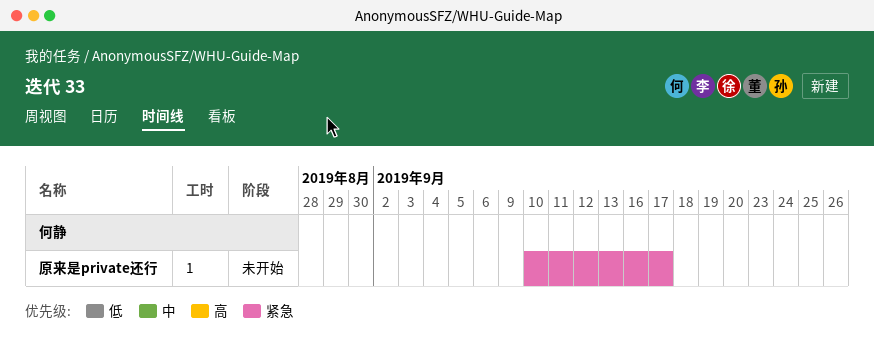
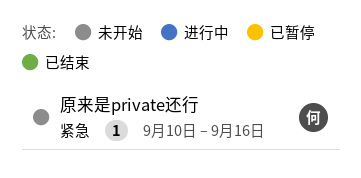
原来是private还行, due: Sep 17 -> Sep 16

